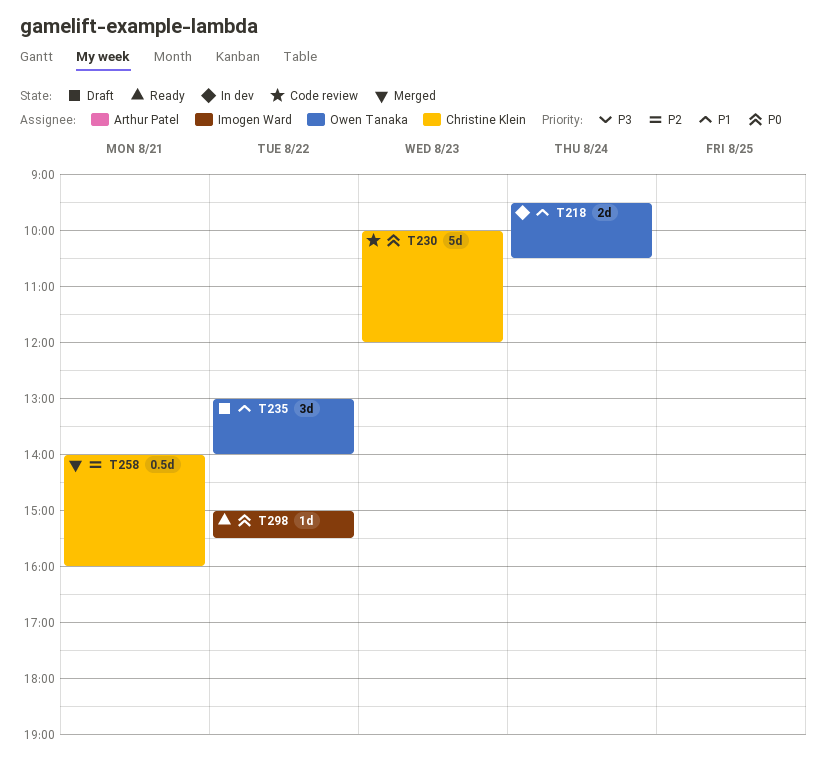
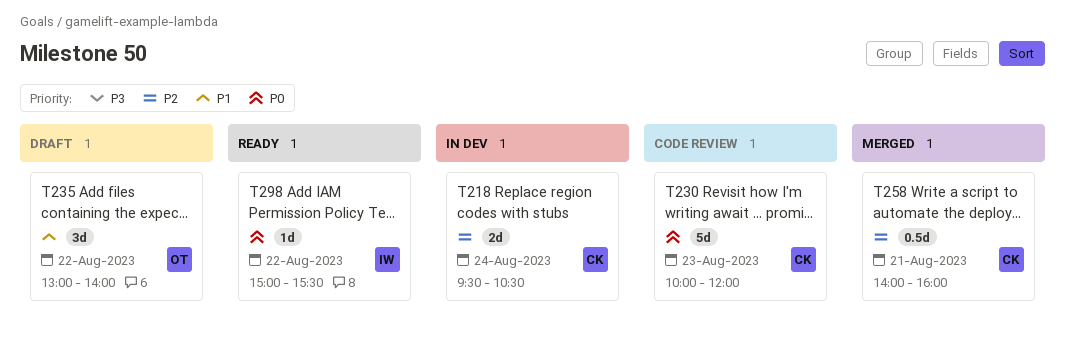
T218, owner: Owen Tanaka -> Christine Klein
T218, priority: P1 -> P2

